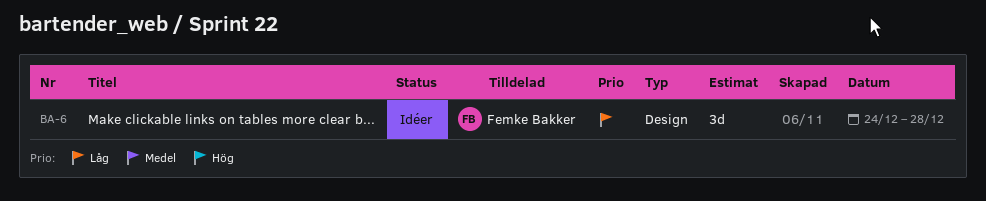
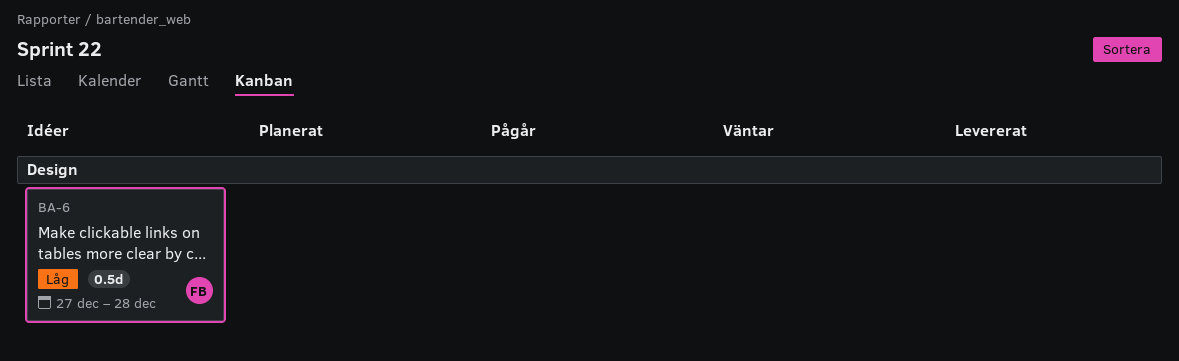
BA-6, estimate: 3d -> 0.5d
BA-6, start: Dec 24 -> Dec 27

